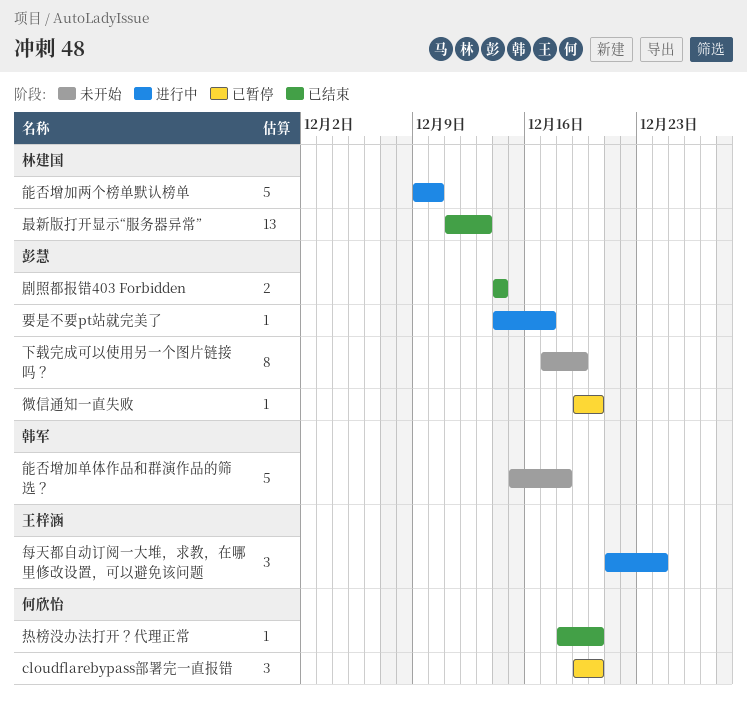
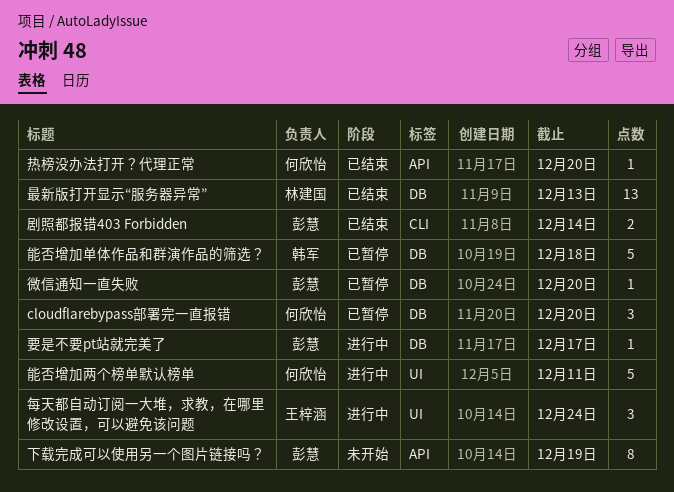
能否增加两个榜单默认榜单, owner: 林建国 -> 何欣怡
能否增加两个榜单默认榜单, due: Dec 10 -> Dec 11
能否增加单体作品和群演作品的筛选？, status: 未开始 -> 已暂停

